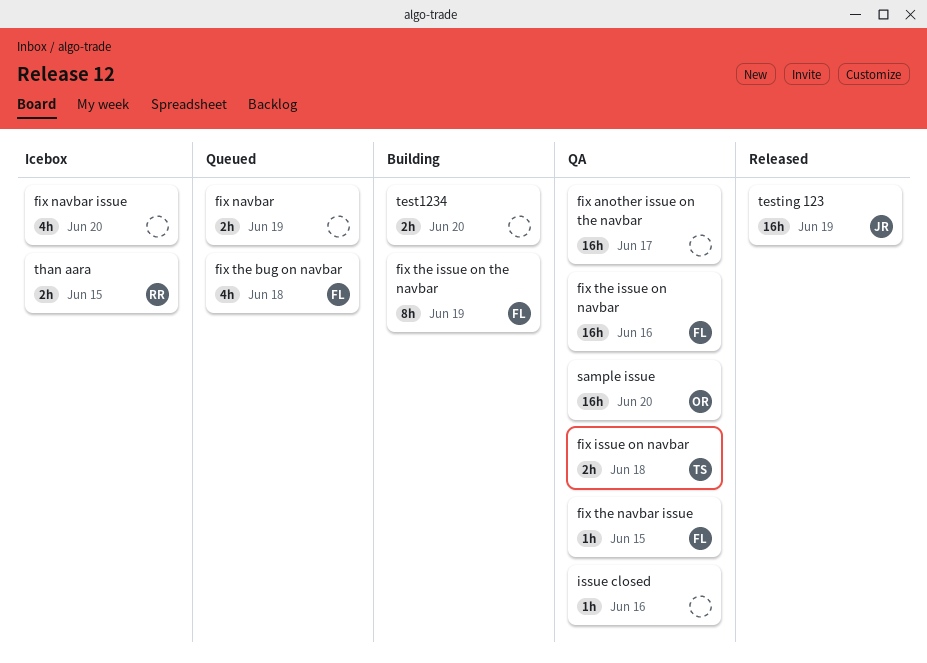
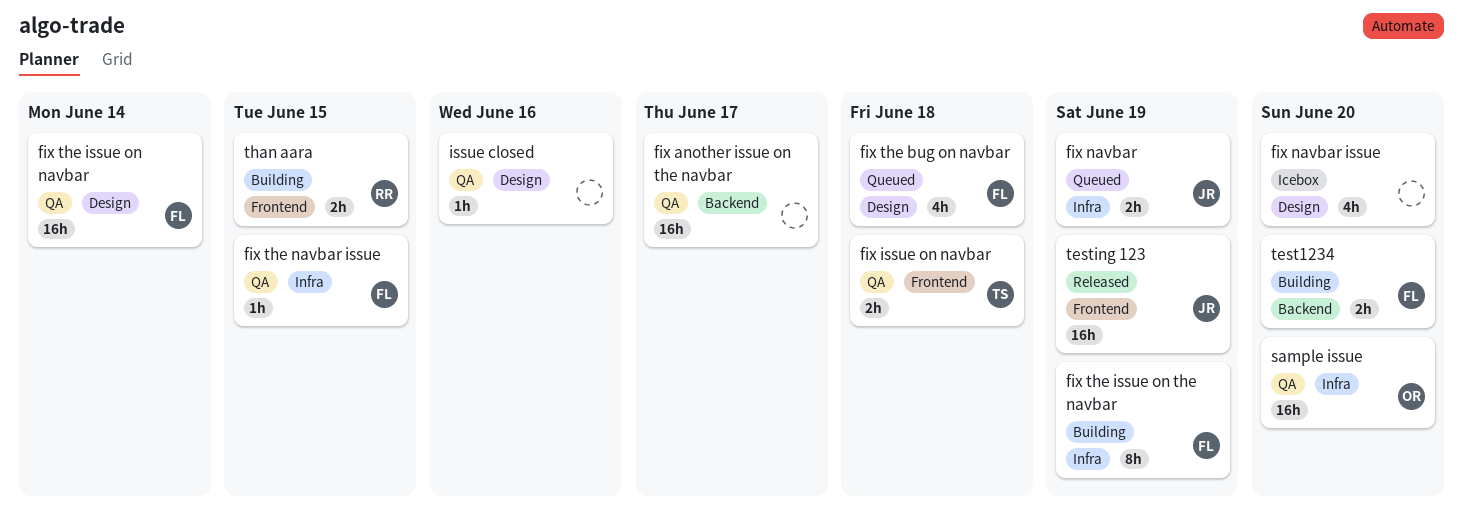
fix navbar, owner: none -> JR
fix the issue on navbar, due: Jun 16 -> Jun 14
test1234, owner: none -> FL
than aara, status: Icebox -> Building

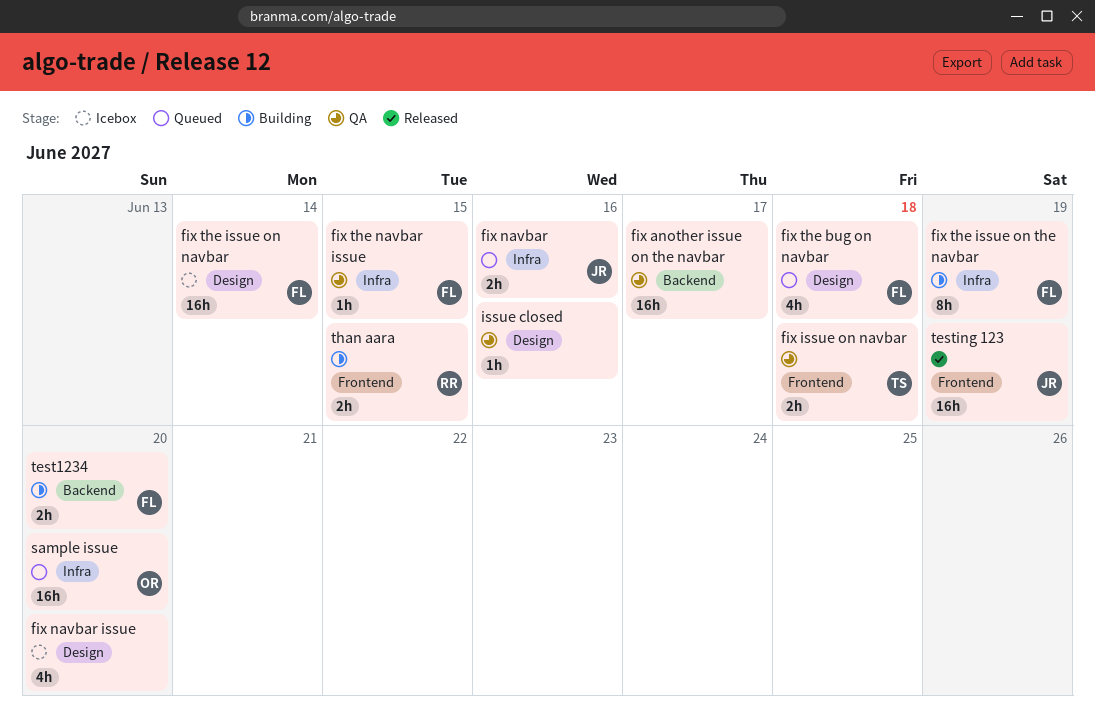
fix navbar, due: Jun 19 -> Jun 16
fix the issue on navbar, status: QA -> Icebox
sample issue, status: QA -> Queued

